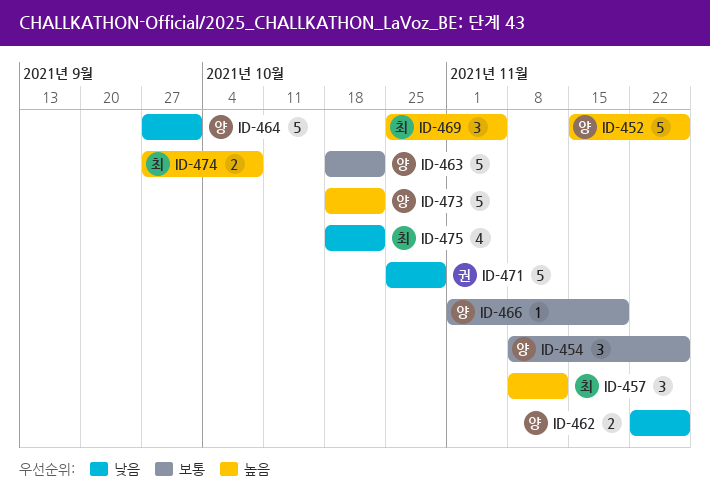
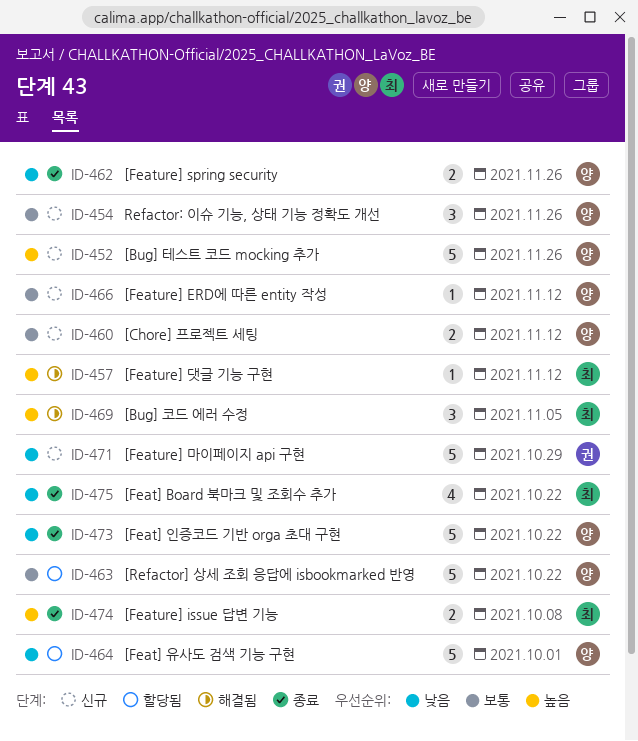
ID-457, estimate: 3 -> 1
ID-460: none -> present
ID-466, due: Nov 19 -> Nov 12
ID-473, priority: 높음 -> 낮음

